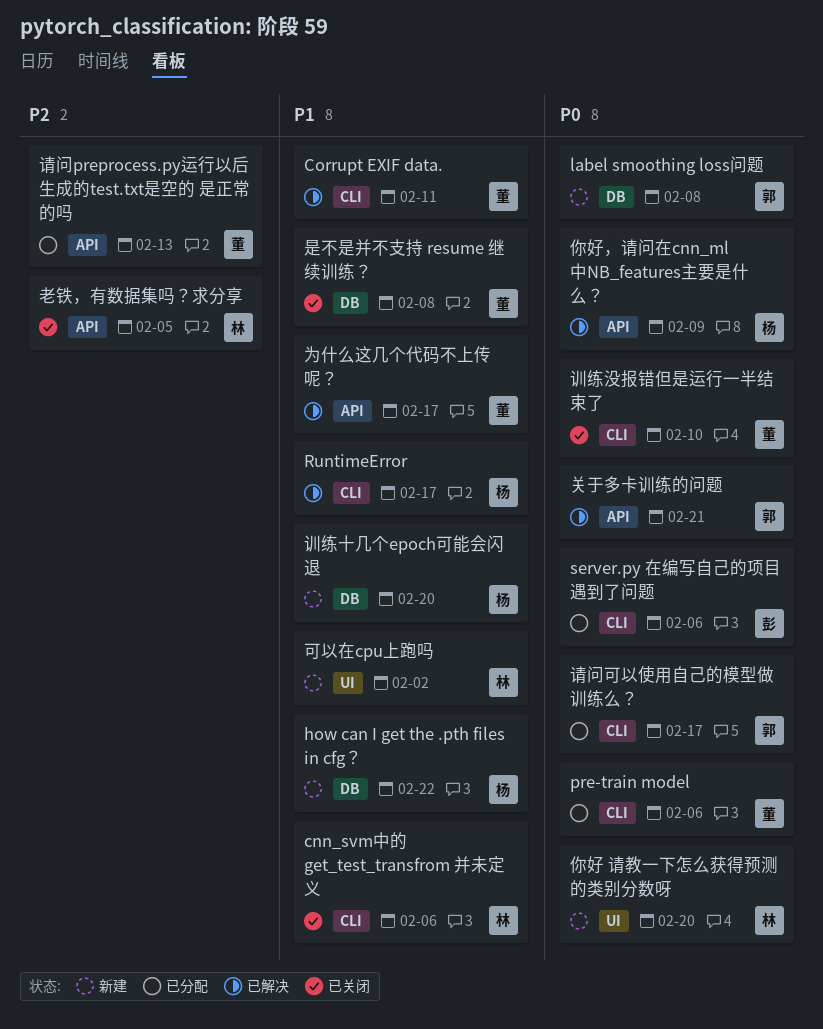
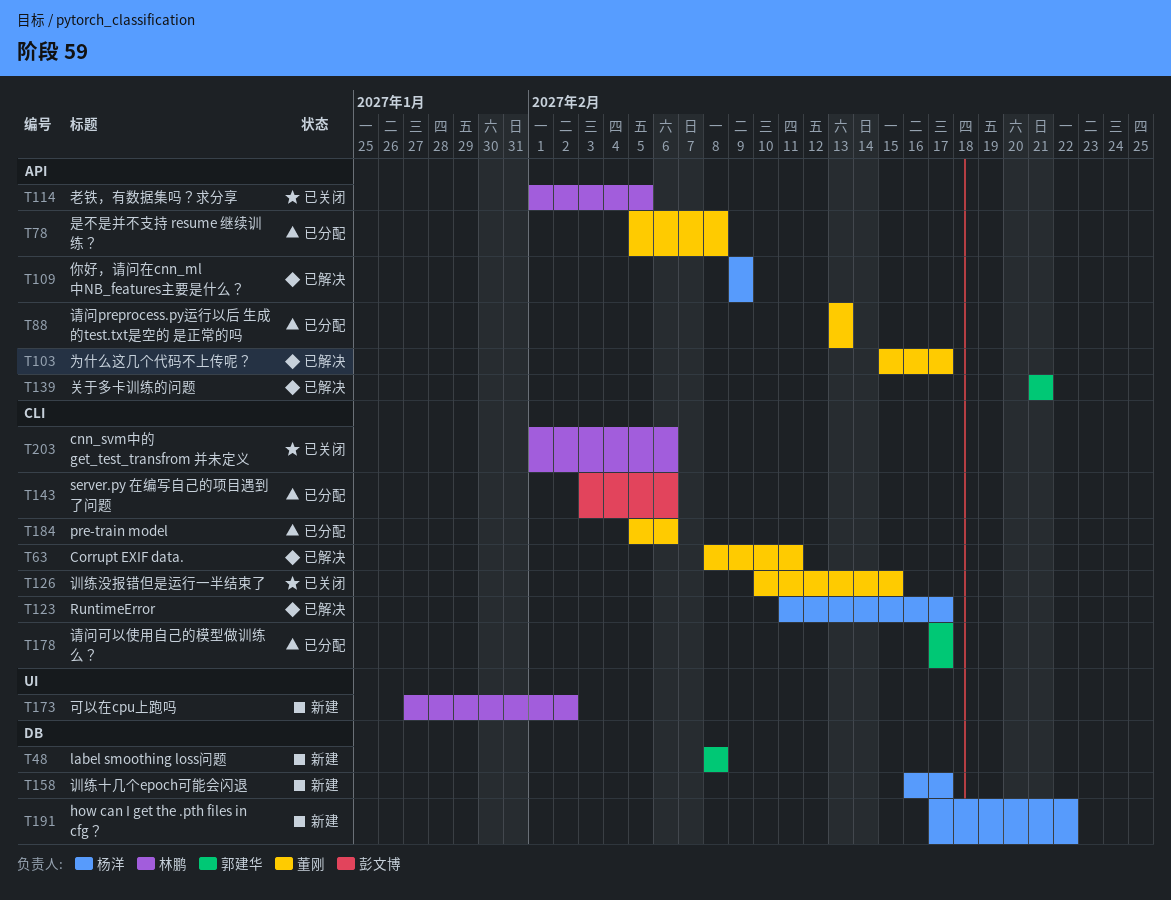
你好 请教一下怎么获得预测的类别分数呀: present -> none
是不是并不支持 resume 继续训练？, status: 已关闭 -> 已分配
是不是并不支持 resume 继续训练？, label: DB -> API
训练十几个epoch可能会闪退, due: Feb 20 -> Feb 17
训练没报错但是运行一半结束了, due: Feb 10 -> Feb 15

